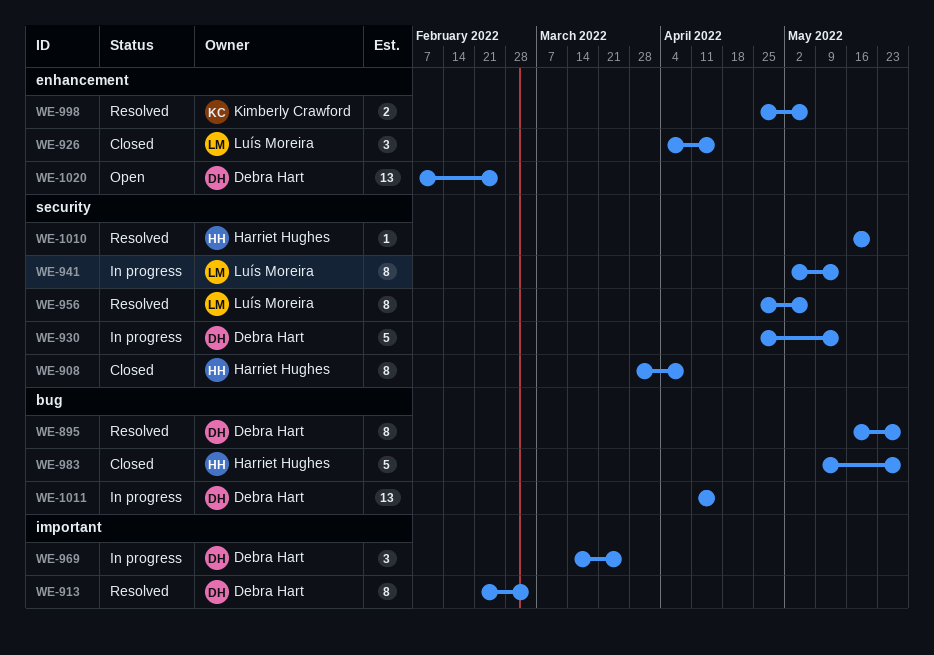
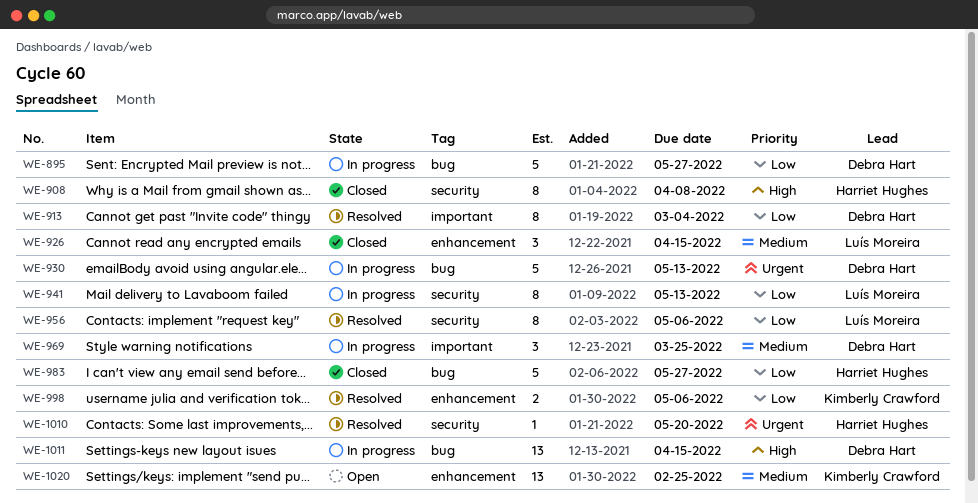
WE-895, status: Resolved -> In progress
WE-895, estimate: 8 -> 5
WE-930, label: security -> bug
WE-1020, owner: Debra Hart -> Kimberly Crawford

